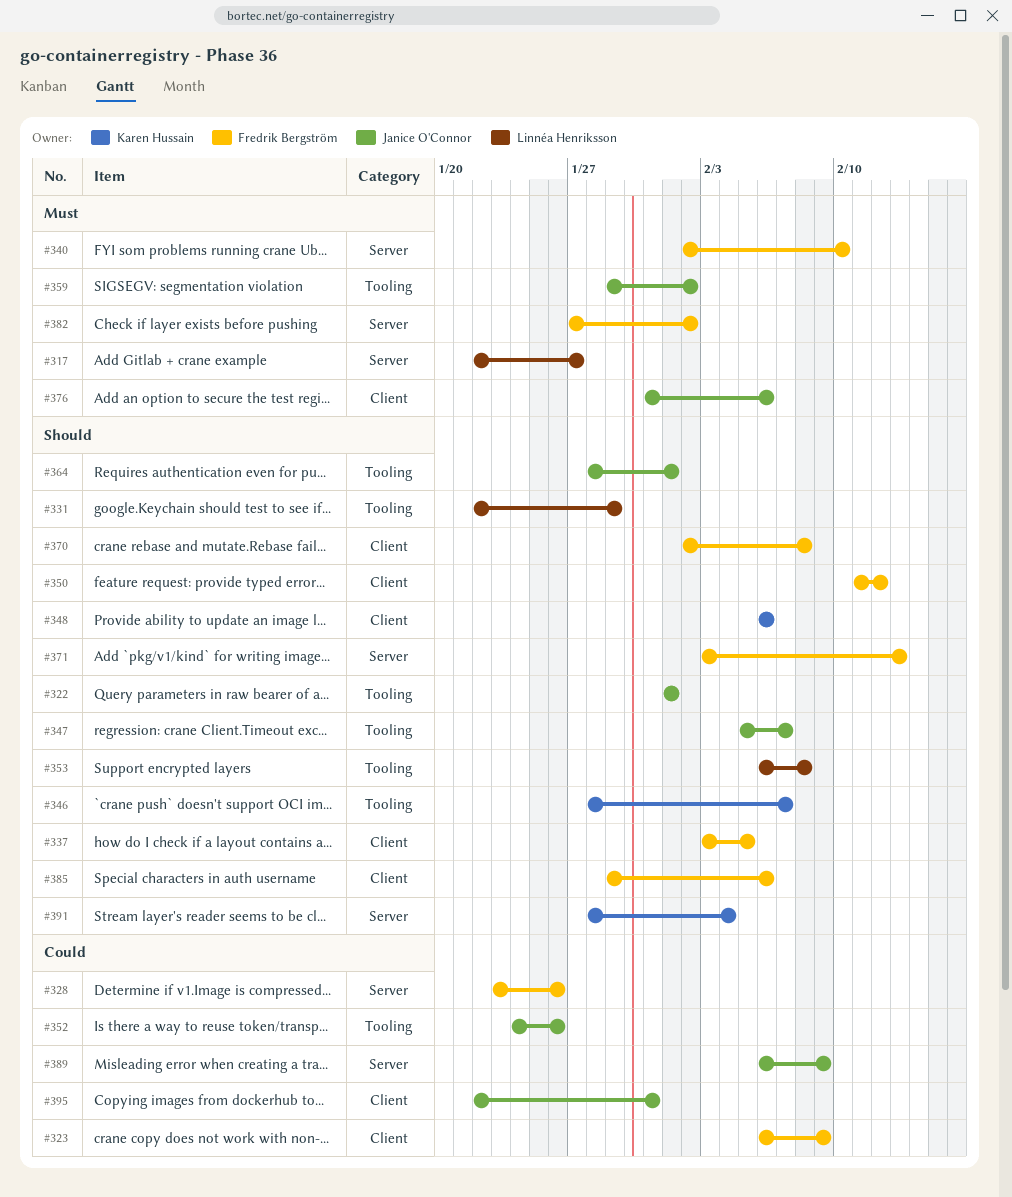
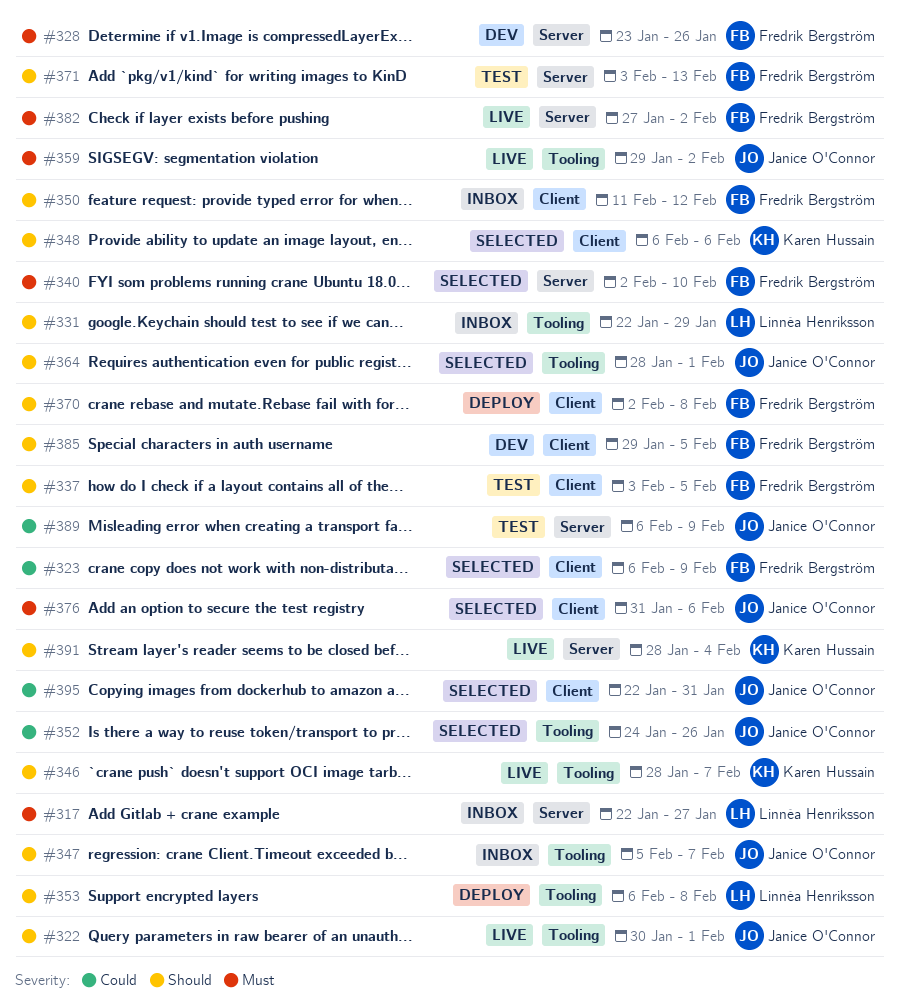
#322, start: Feb 1 -> Jan 30
#328, priority: Could -> Must
#385, due: Feb 6 -> Feb 5

